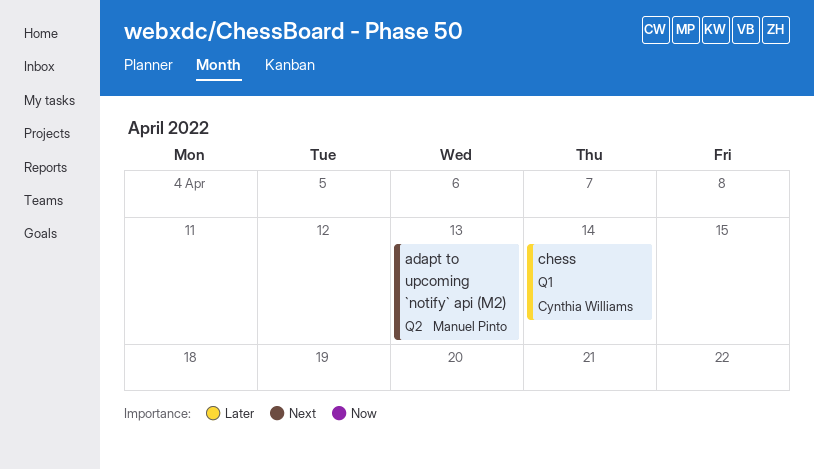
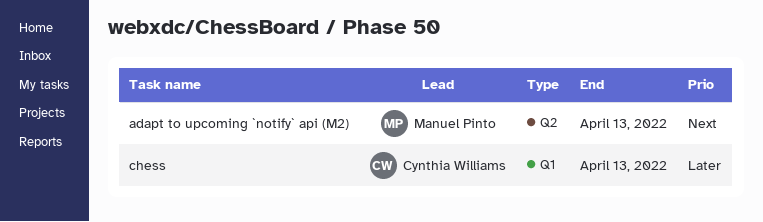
chess, due: Apr 14 -> Apr 13

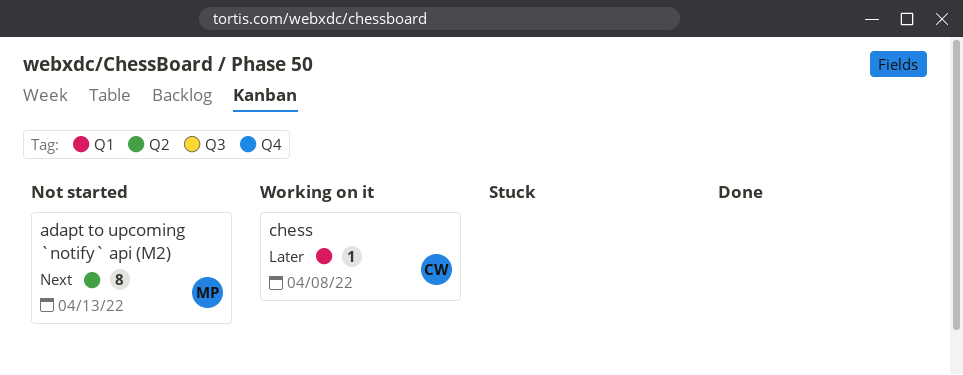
chess, due: Apr 13 -> Apr 8

